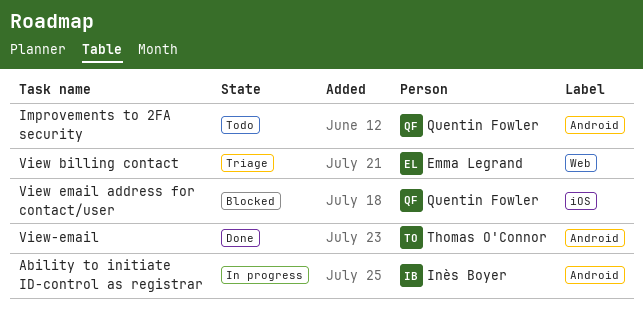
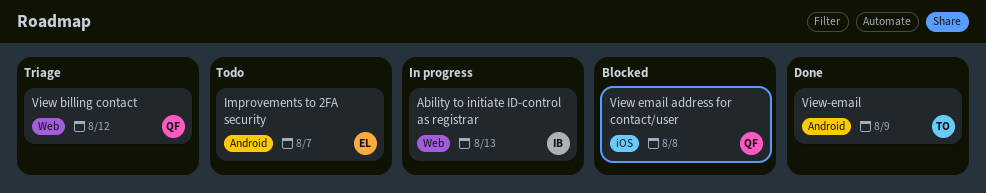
Ability to initiate ID-control as registrar, label: Android -> Web
Improvements to 2FA security, owner: Quentin Fowler -> Emma Legrand
View billing contact, owner: Emma Legrand -> Quentin Fowler

